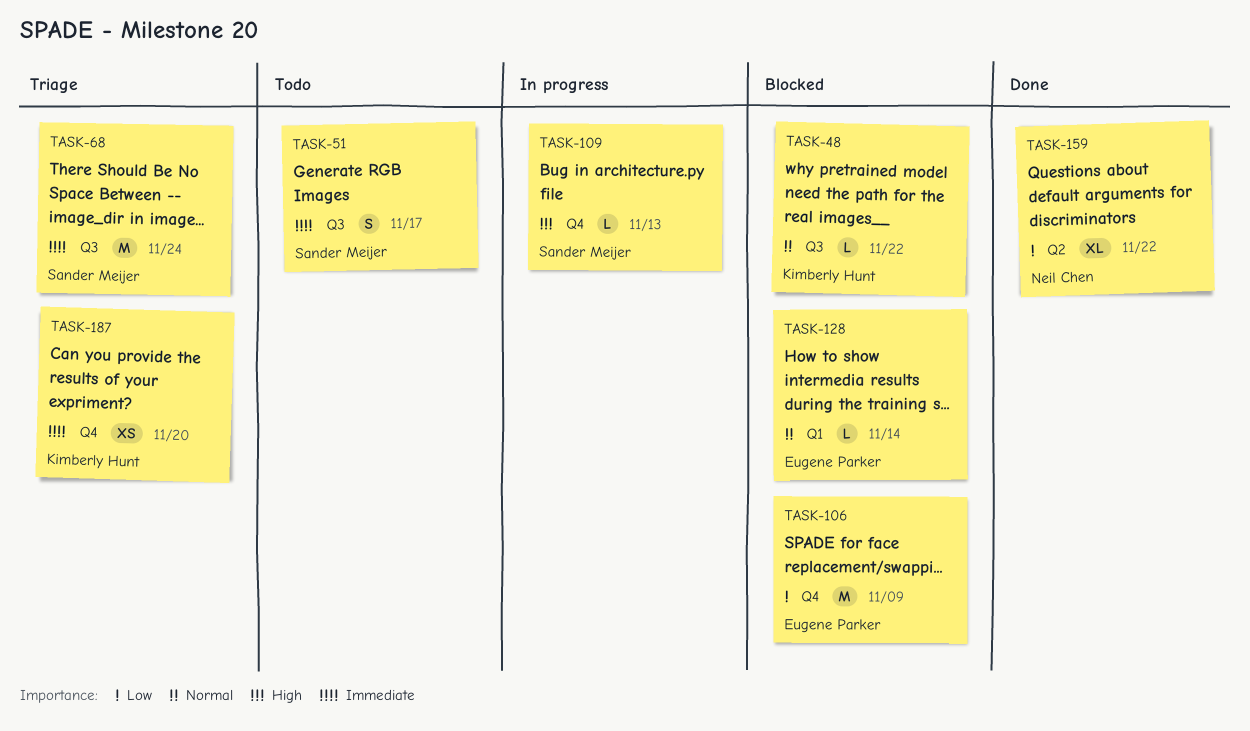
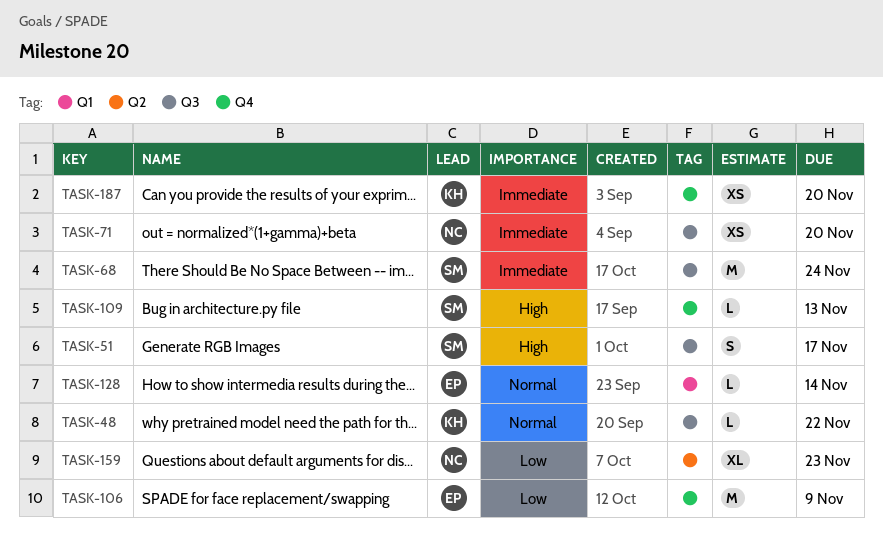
TASK-51, priority: Immediate -> High
TASK-71: none -> present
TASK-159, due: Nov 22 -> Nov 23

